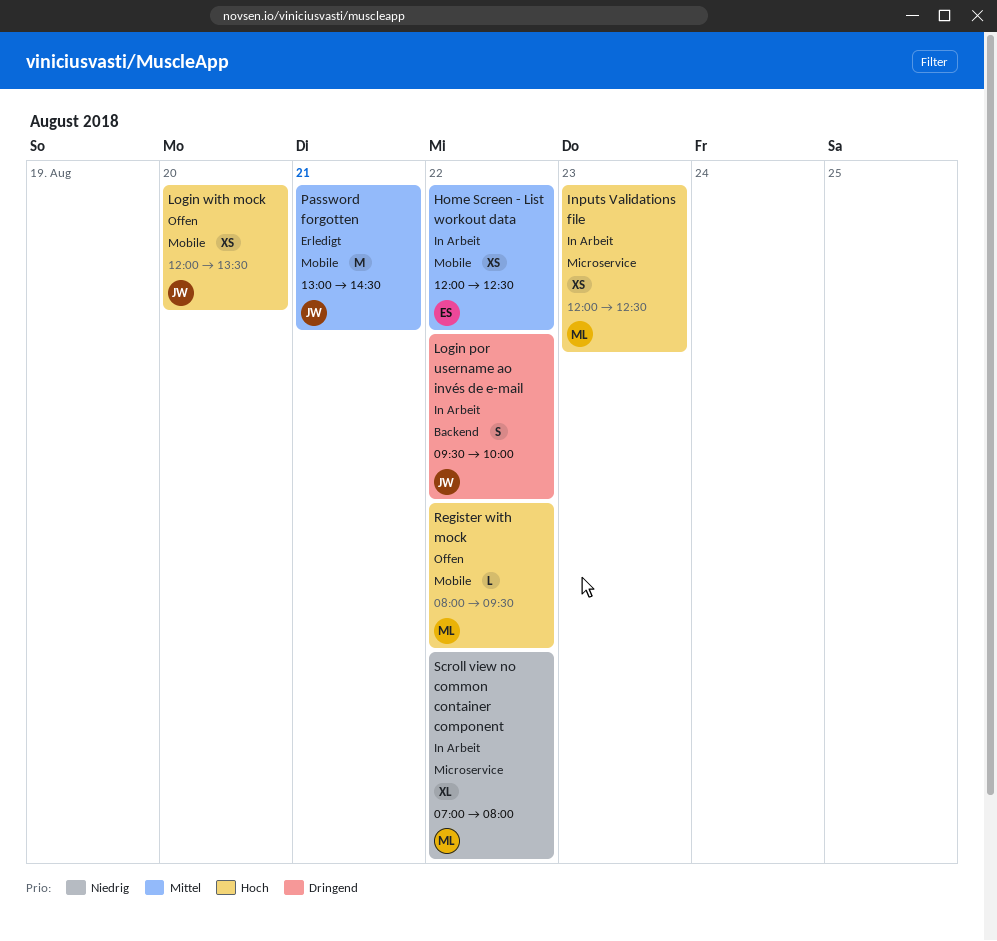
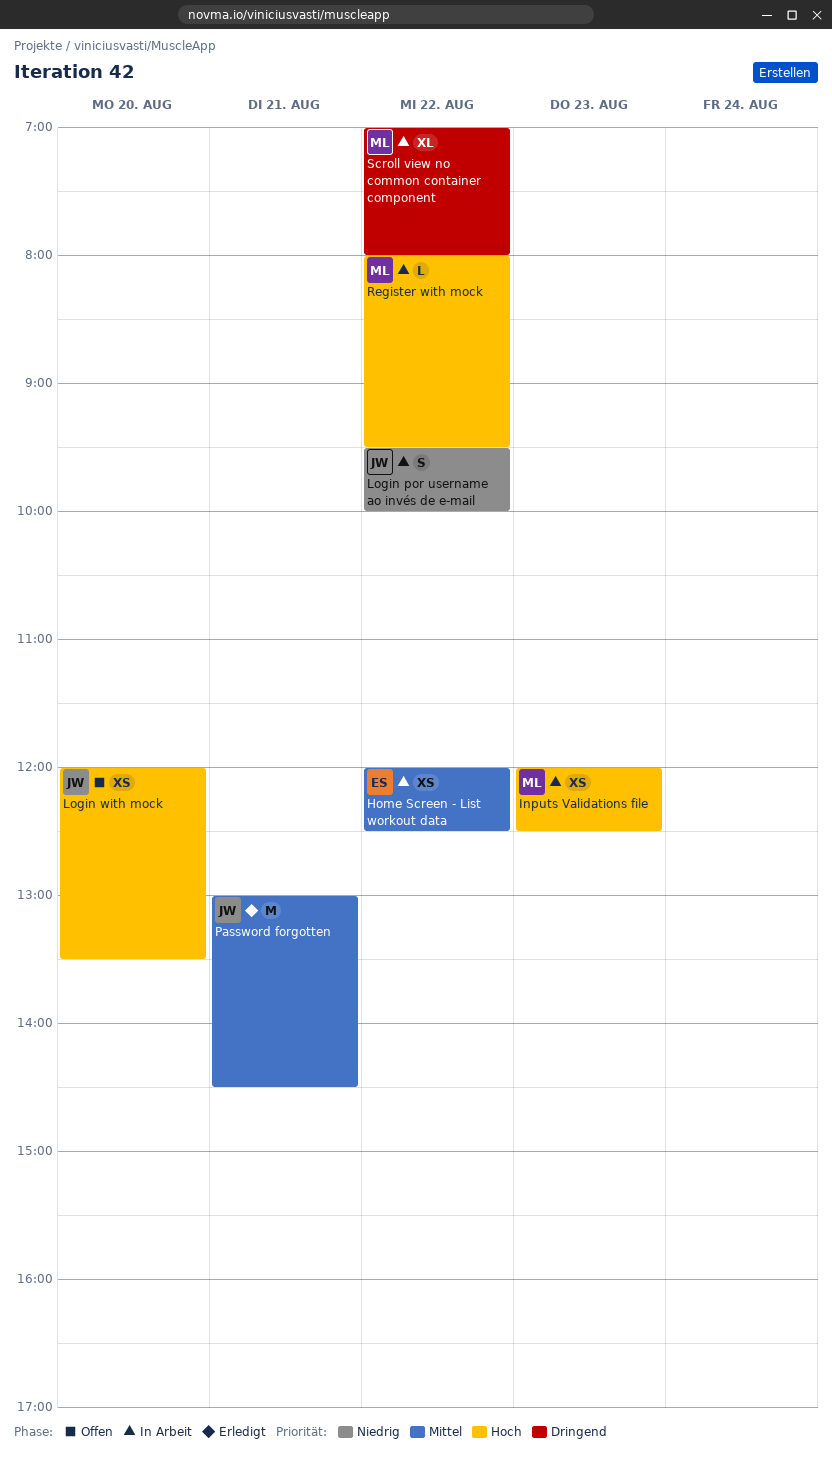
Login por username ao invés de e-mail, priority: Dringend -> Niedrig
Register with mock, status: Offen -> In Arbeit
Scroll view no common container component, priority: Niedrig -> Dringend

